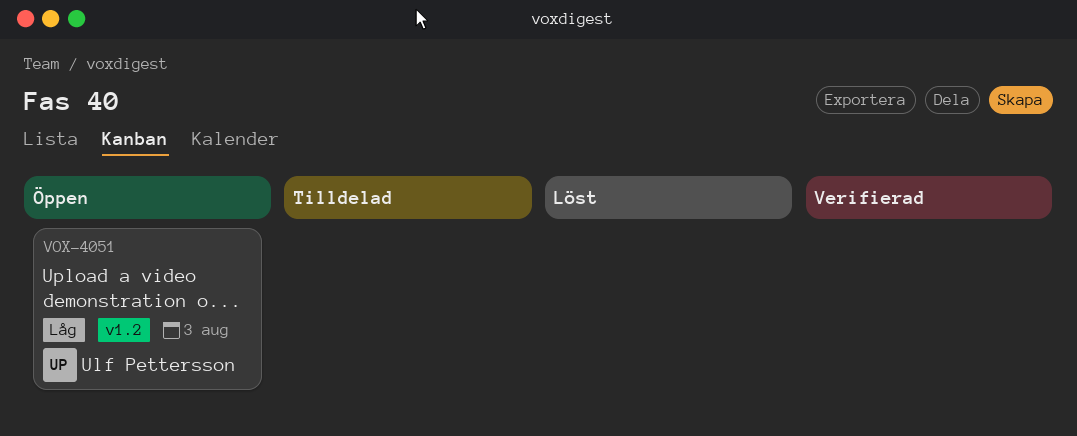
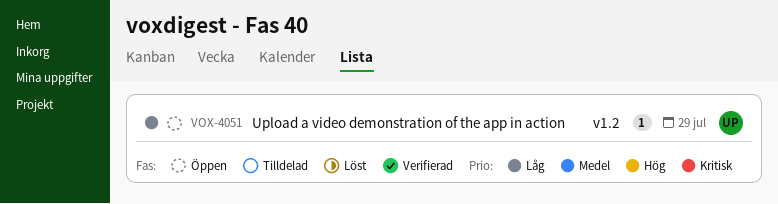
VOX-4051, due: Aug 3 -> Jul 29

